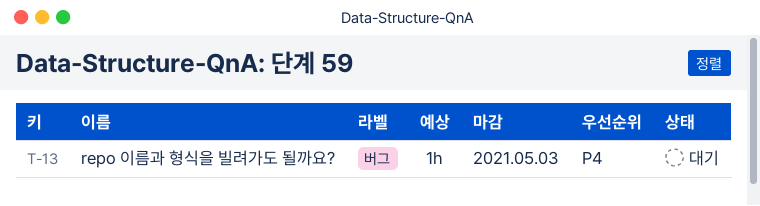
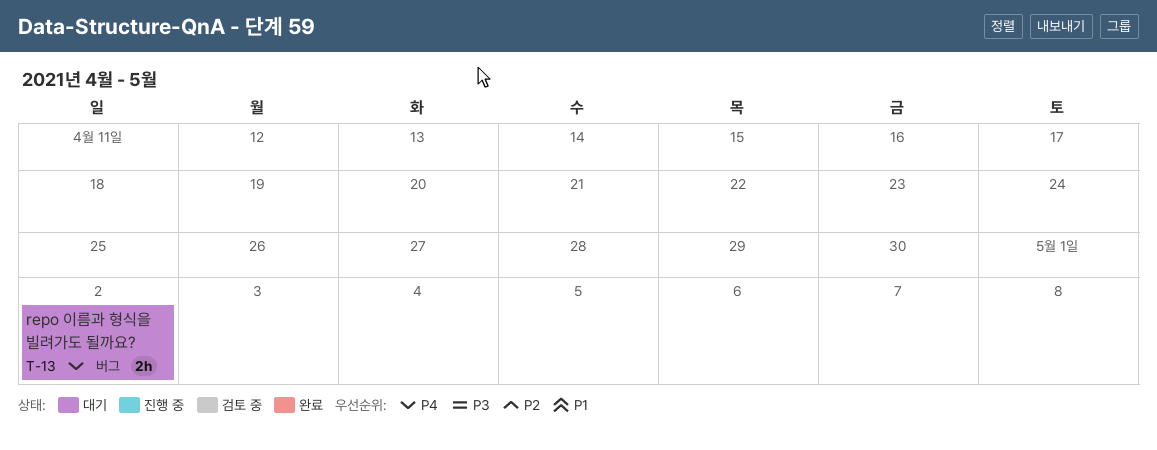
T-13, estimate: 1h -> 2h
T-13, due: May 3 -> May 2

